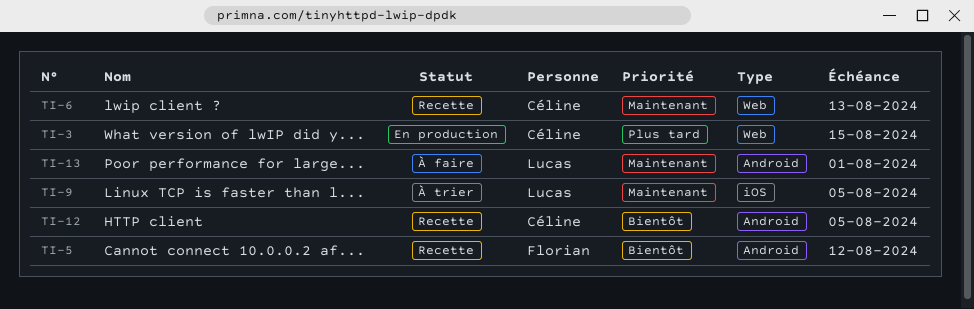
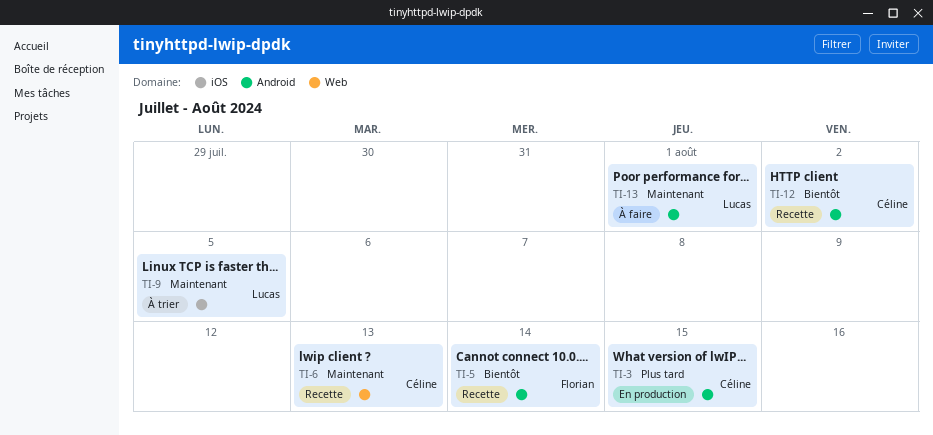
TI-3, label: Web -> Android
TI-5, due: Aug 12 -> Aug 14
TI-12, due: Aug 5 -> Aug 2

